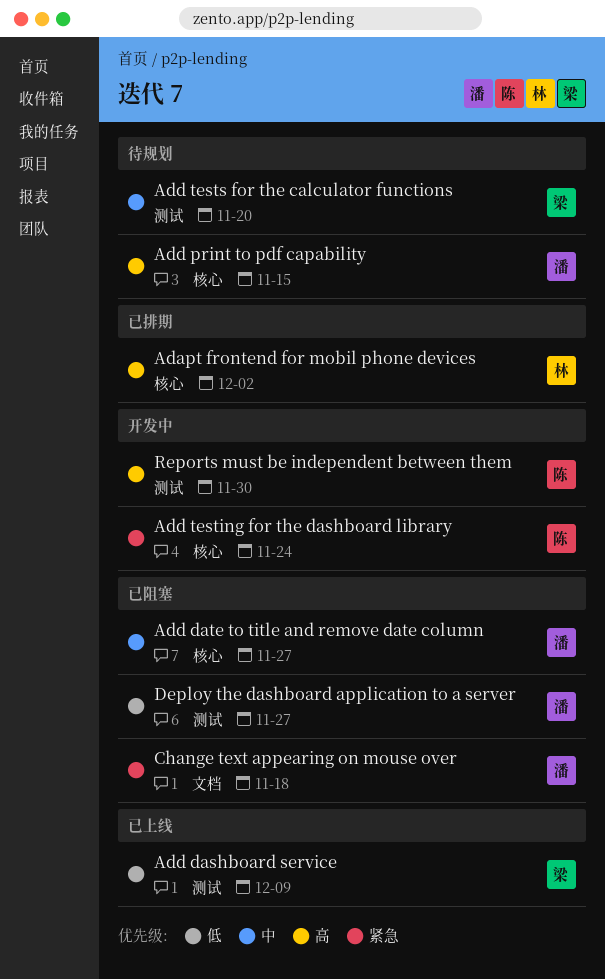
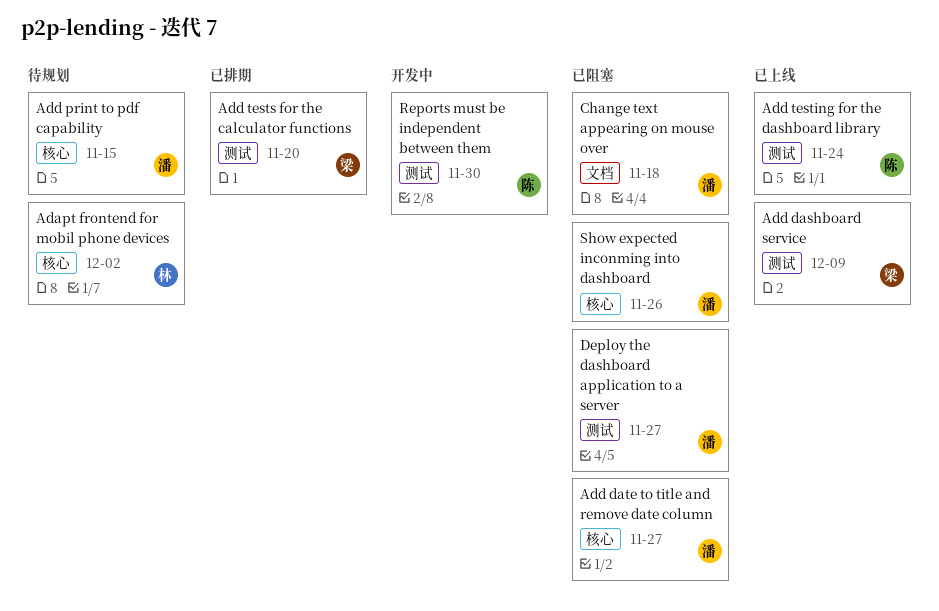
Adapt frontend for mobil phone devices, status: 已排期 -> 待规划
Add testing for the dashboard library, status: 开发中 -> 已上线
Add testing for the dashboard library, label: 核心 -> 测试
Add tests for the calculator functions, status: 待规划 -> 已排期
Show expected inconming into dashboard: none -> present

